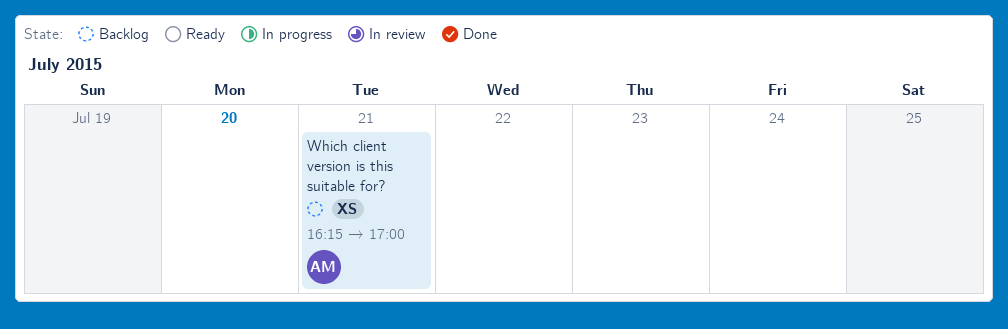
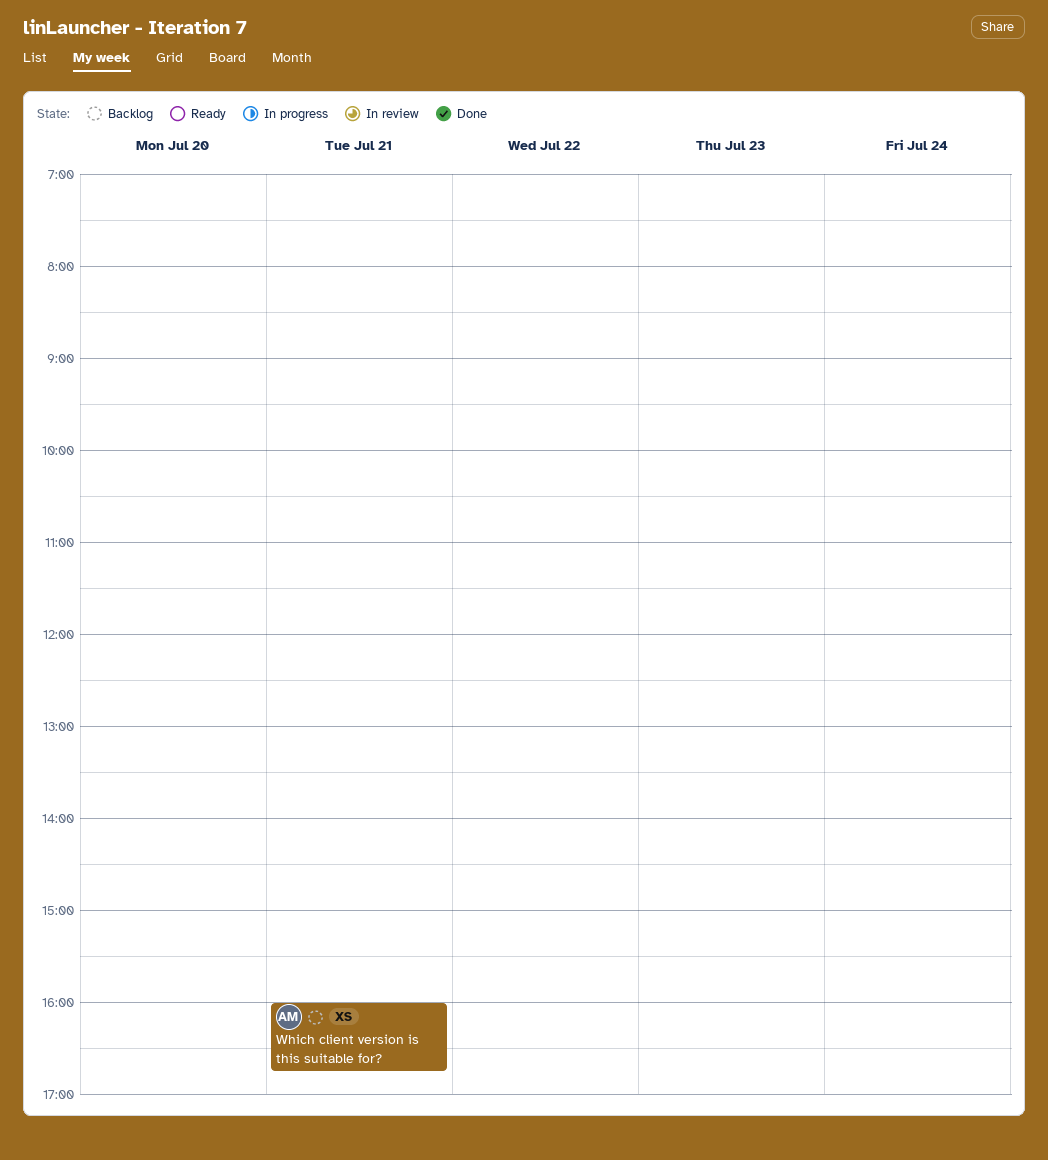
Which client version is this suitable for?, begins: 16:15 -> 16:00
Which client version is this suitable for?, ends: 17:00 -> 16:45

